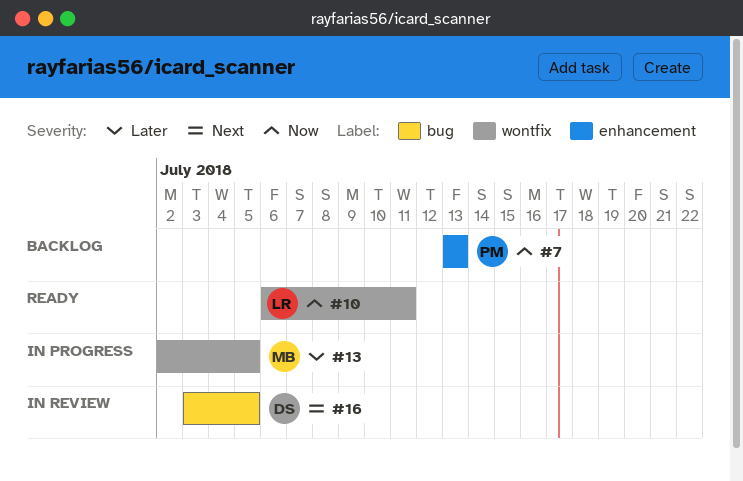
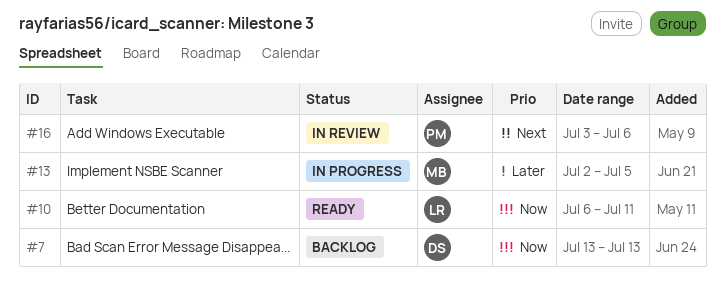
#7, owner: PM -> DS
#16, owner: DS -> PM
#16, due: Jul 5 -> Jul 6

